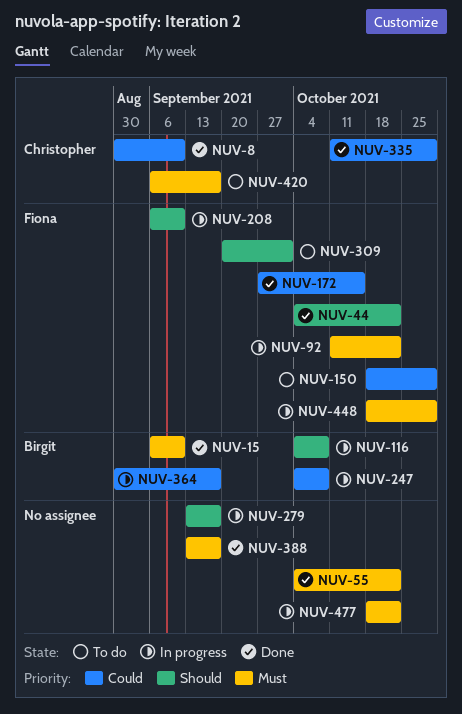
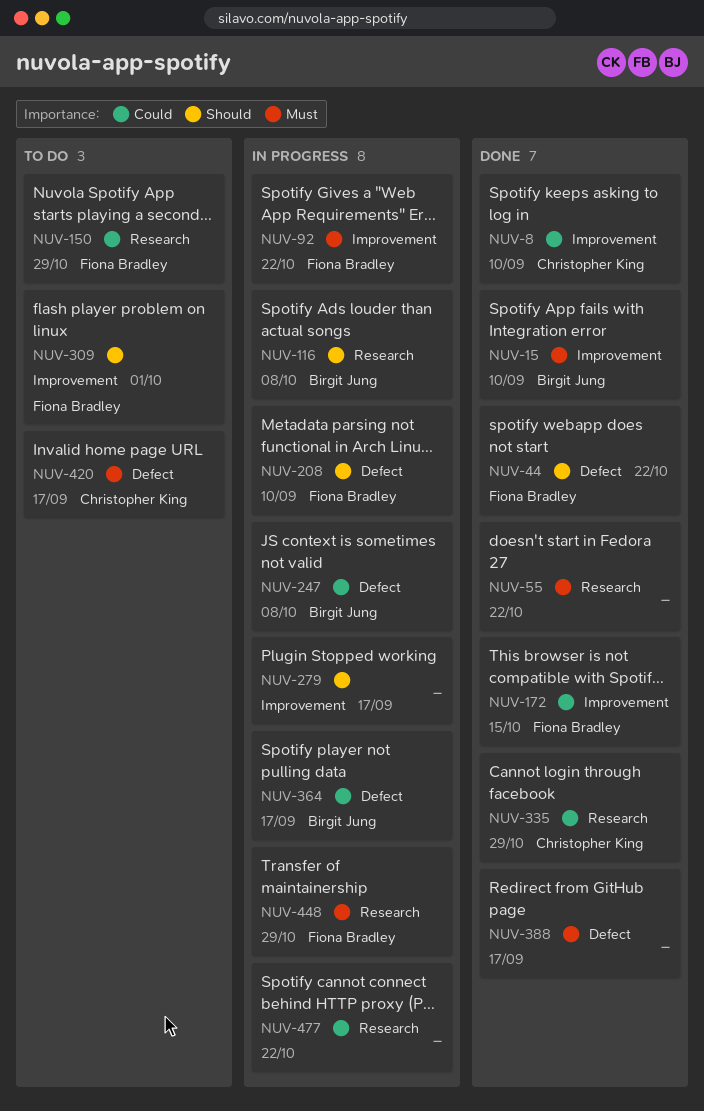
NUV-477, priority: Must -> Could

